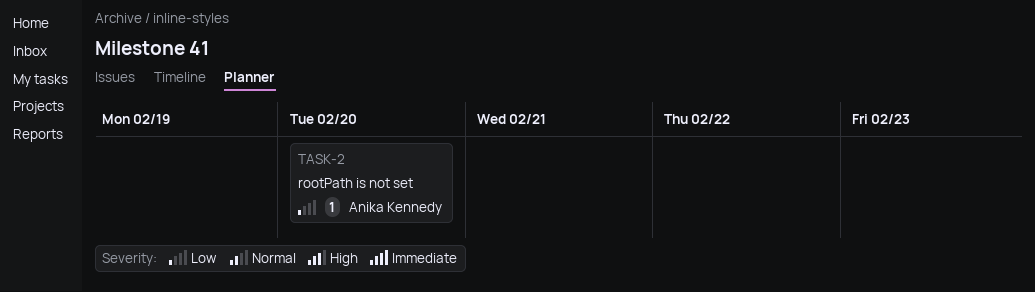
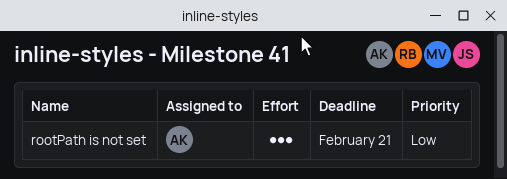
rootPath is not set, estimate: 1 -> 3
rootPath is not set, due: Feb 20 -> Feb 21

